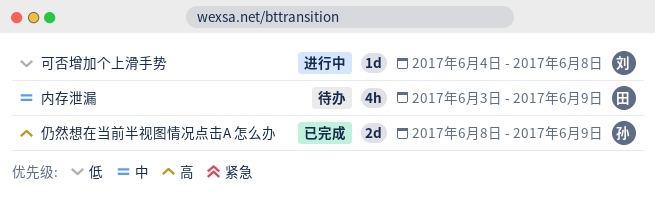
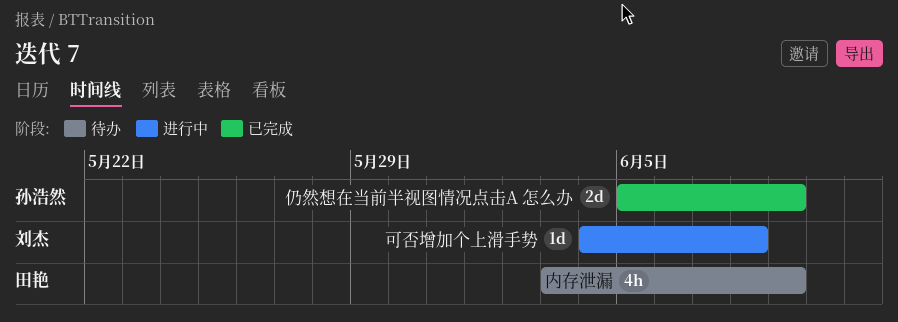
仍然想在当前半视图情况点击A 怎么办, start: Jun 8 -> Jun 5

